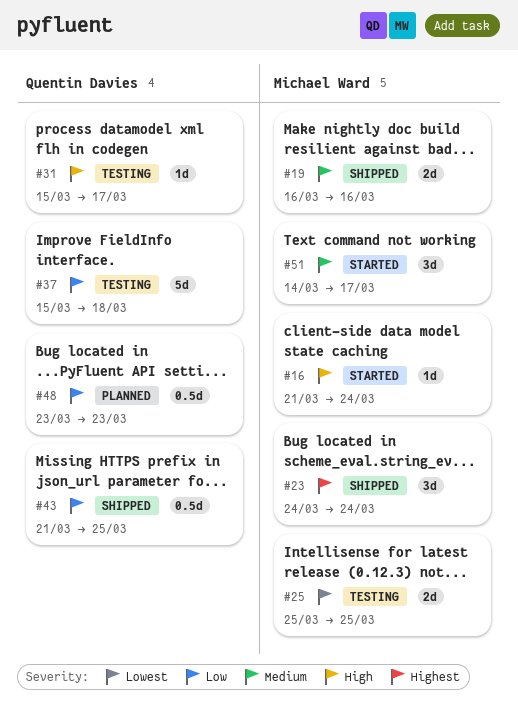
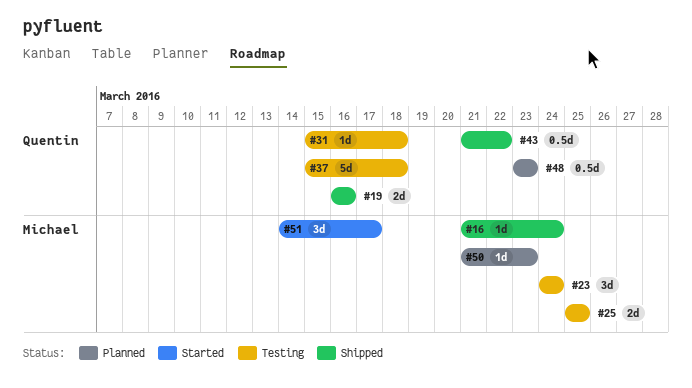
#16, status: Started -> Shipped
#19, owner: Michael Ward -> Quentin Davies
#23, status: Shipped -> Testing
#31, due: Mar 17 -> Mar 18
#43, due: Mar 25 -> Mar 22
#50: none -> present

